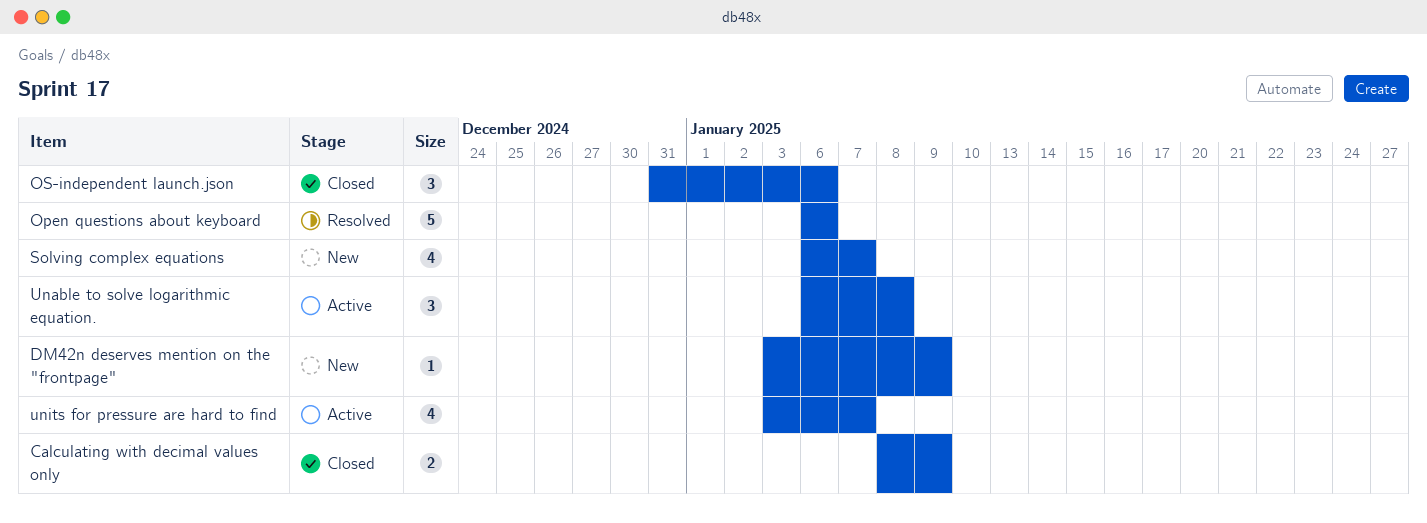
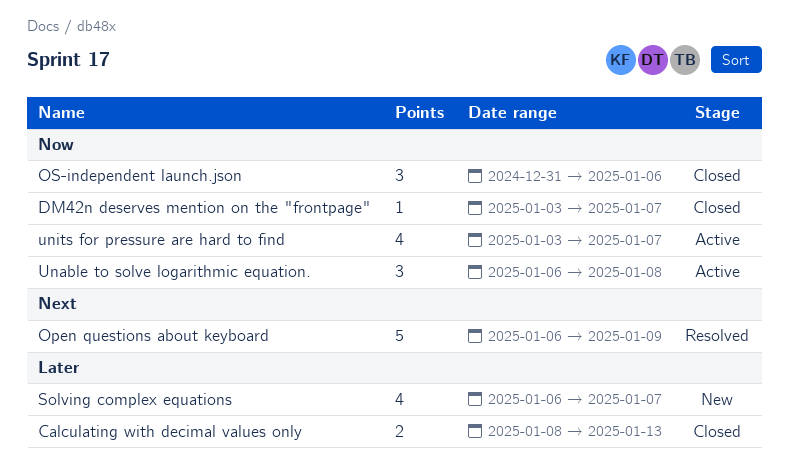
Calculating with decimal values only, due: Jan 9 -> Jan 13
DM42n deserves mention on the "frontpage", status: New -> Closed
DM42n deserves mention on the "frontpage", due: Jan 9 -> Jan 7
Open questions about keyboard, due: Jan 6 -> Jan 9

